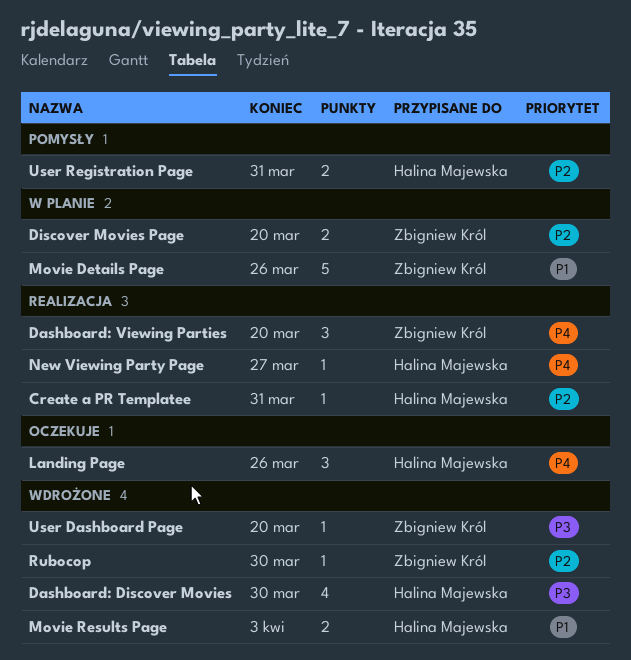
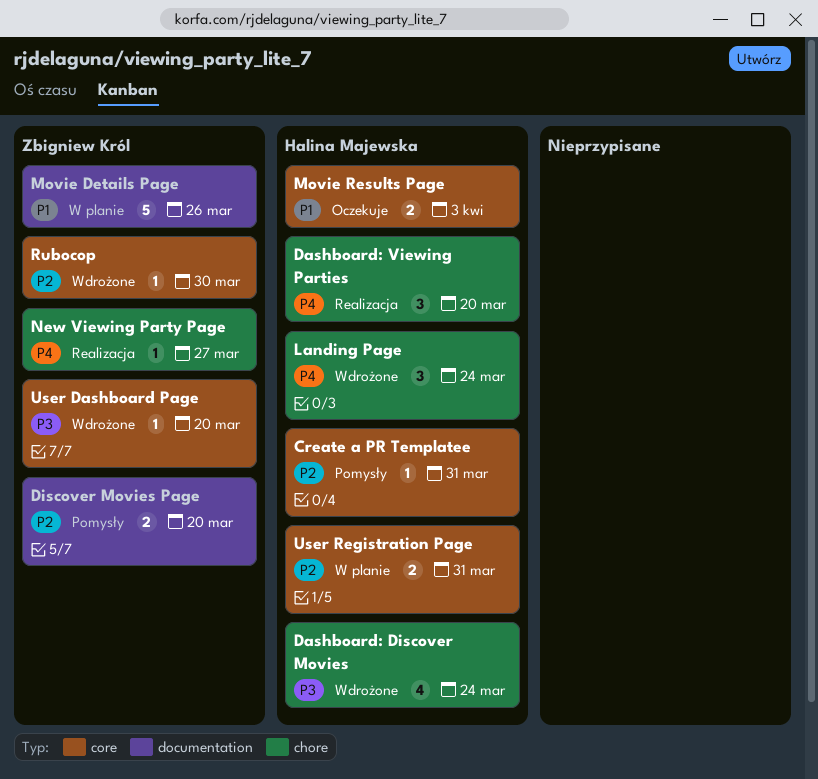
Create a PR Templatee, status: Realizacja -> Pomysły
Dashboard: Discover Movies, due: Mar 30 -> Mar 24
Dashboard: Viewing Parties, owner: Zbigniew Król -> Halina Majewska
Discover Movies Page, status: W planie -> Pomysły
Landing Page, status: Oczekuje -> Wdrożone
Landing Page, due: Mar 26 -> Mar 24
Movie Results Page, status: Wdrożone -> Oczekuje
New Viewing Party Page, owner: Halina Majewska -> Zbigniew Król
User Registration Page, status: Pomysły -> W planie

